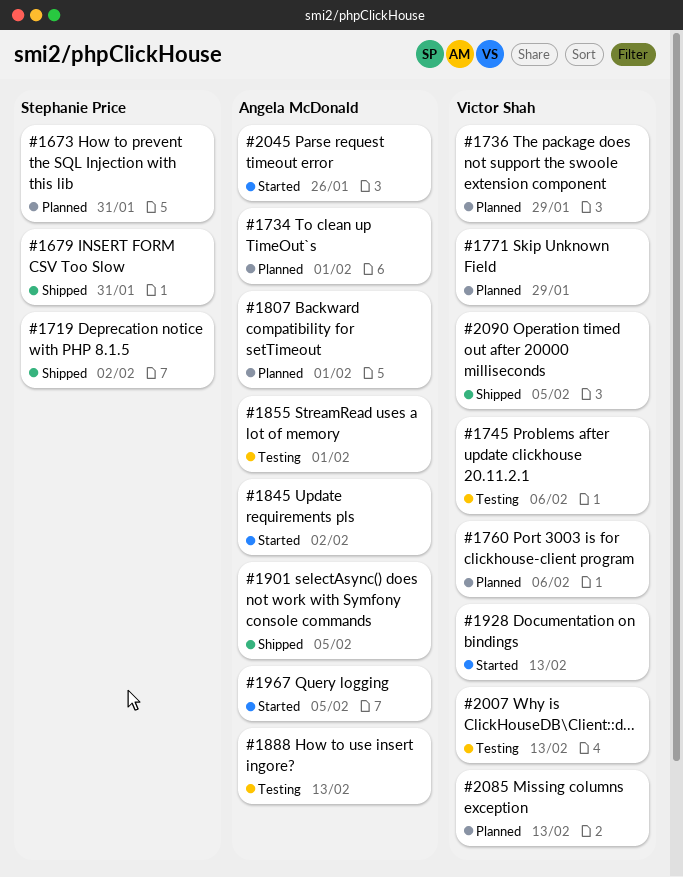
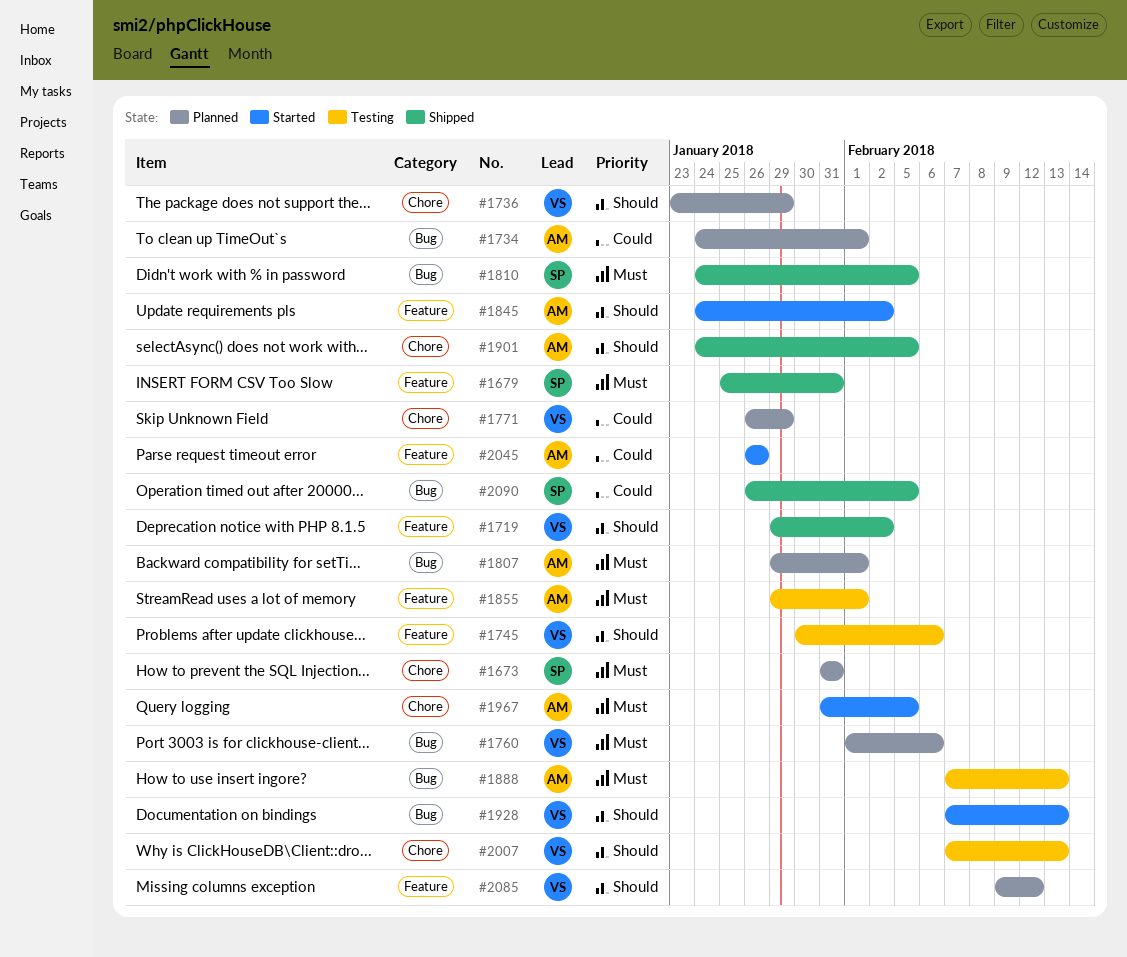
#1719, owner: Stephanie Price -> Victor Shah
#1810: none -> present
#2085, due: Feb 13 -> Feb 12
#2090, owner: Victor Shah -> Stephanie Price

